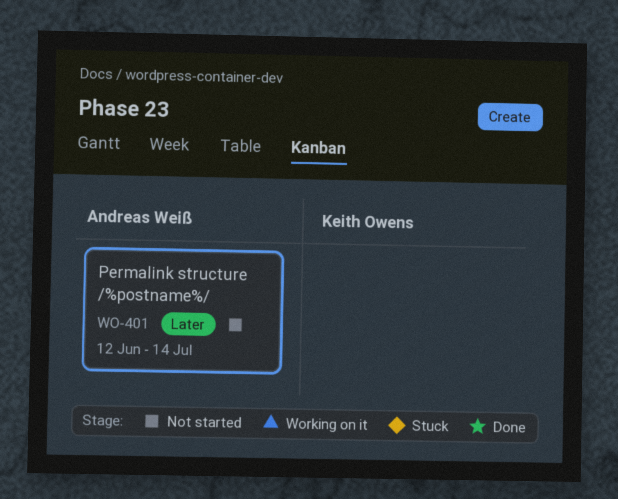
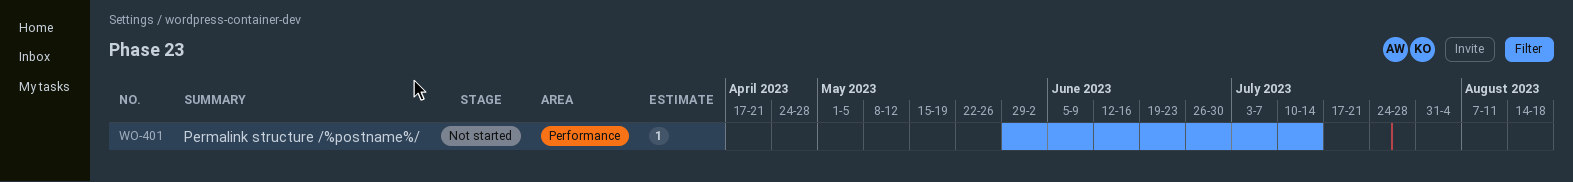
WO-401, start: Jun 12 -> May 29

